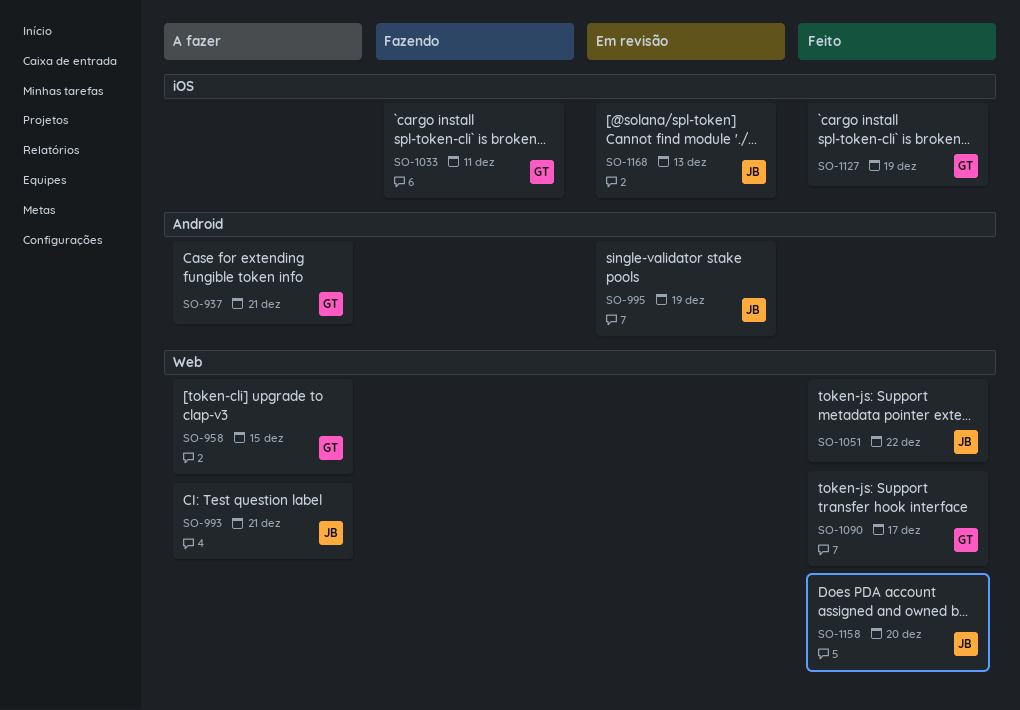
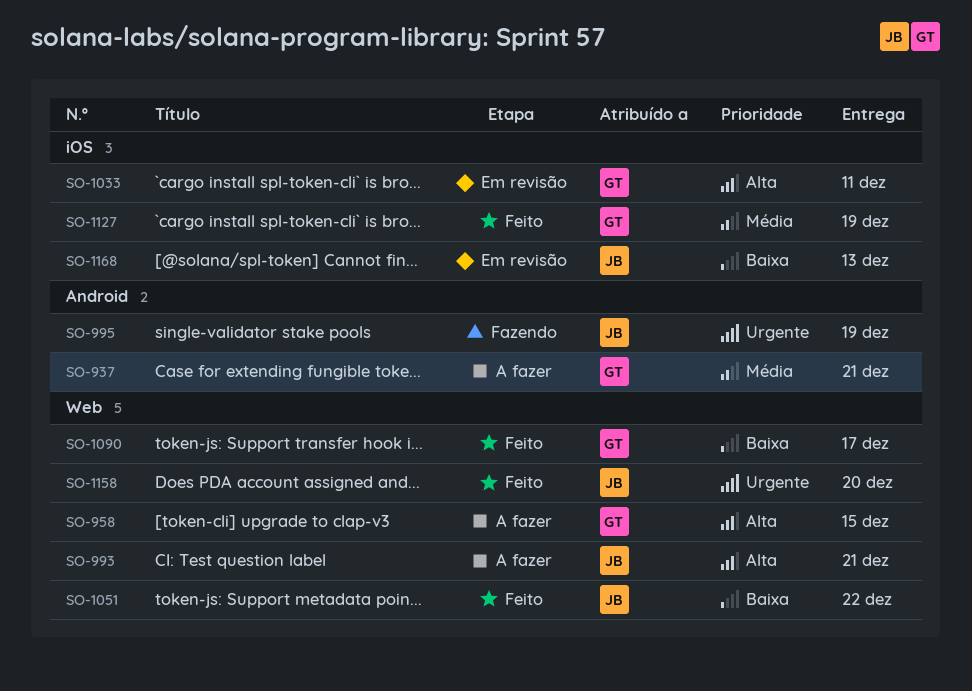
SO-995, status: Em revisão -> Fazendo
SO-1033, status: Fazendo -> Em revisão

